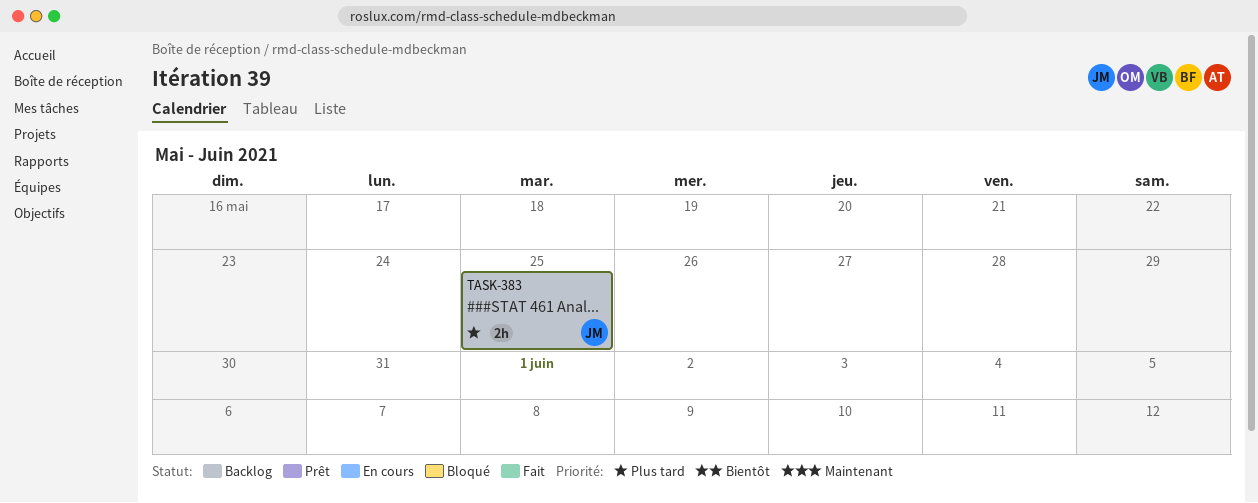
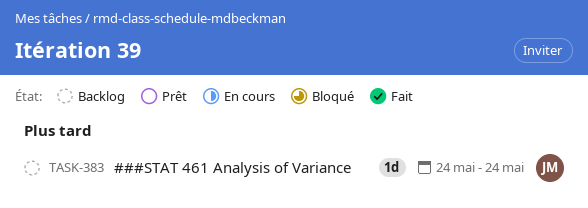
TASK-383, estimate: 2h -> 1d
TASK-383, due: May 25 -> May 24

